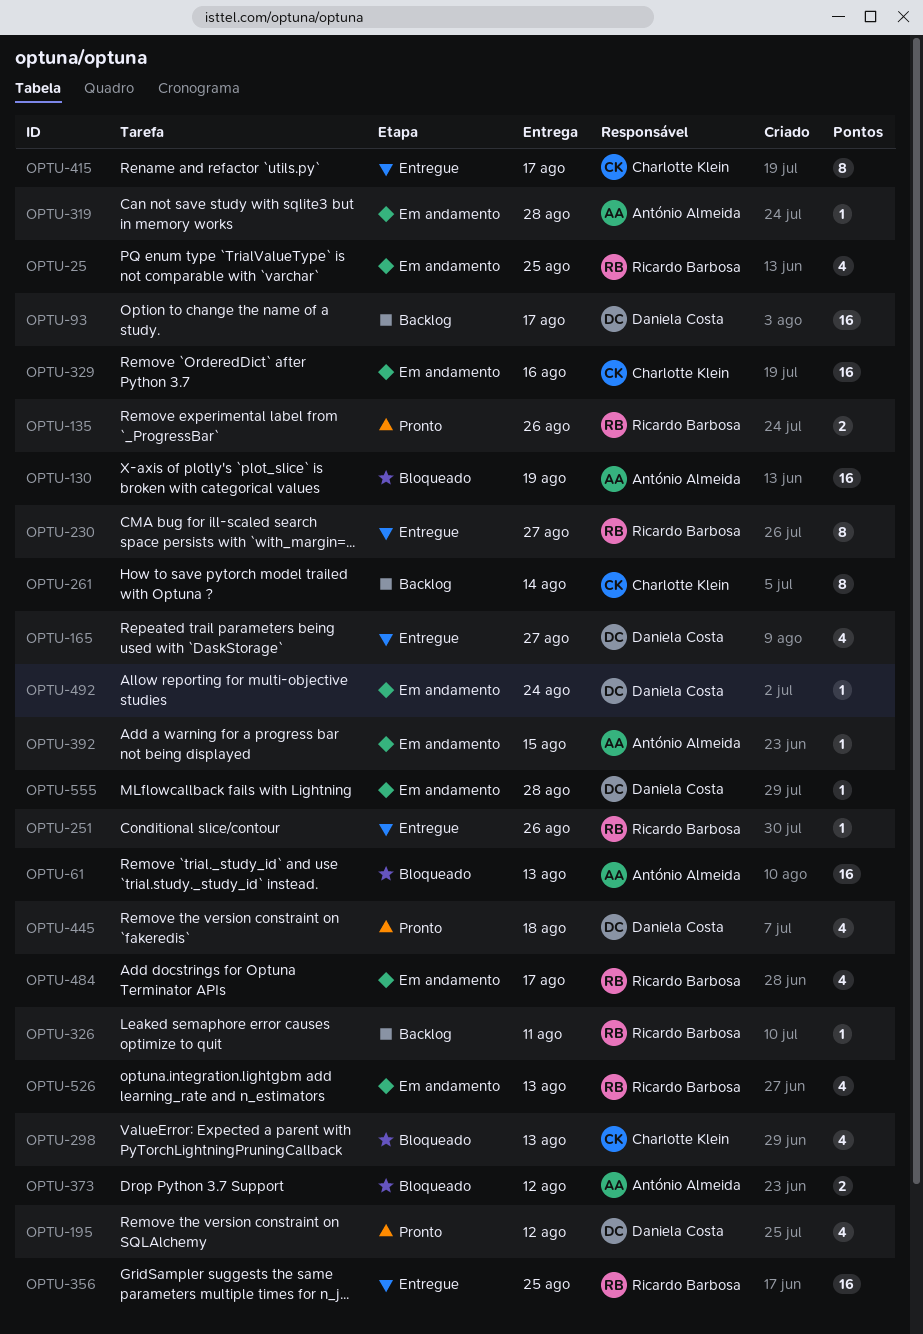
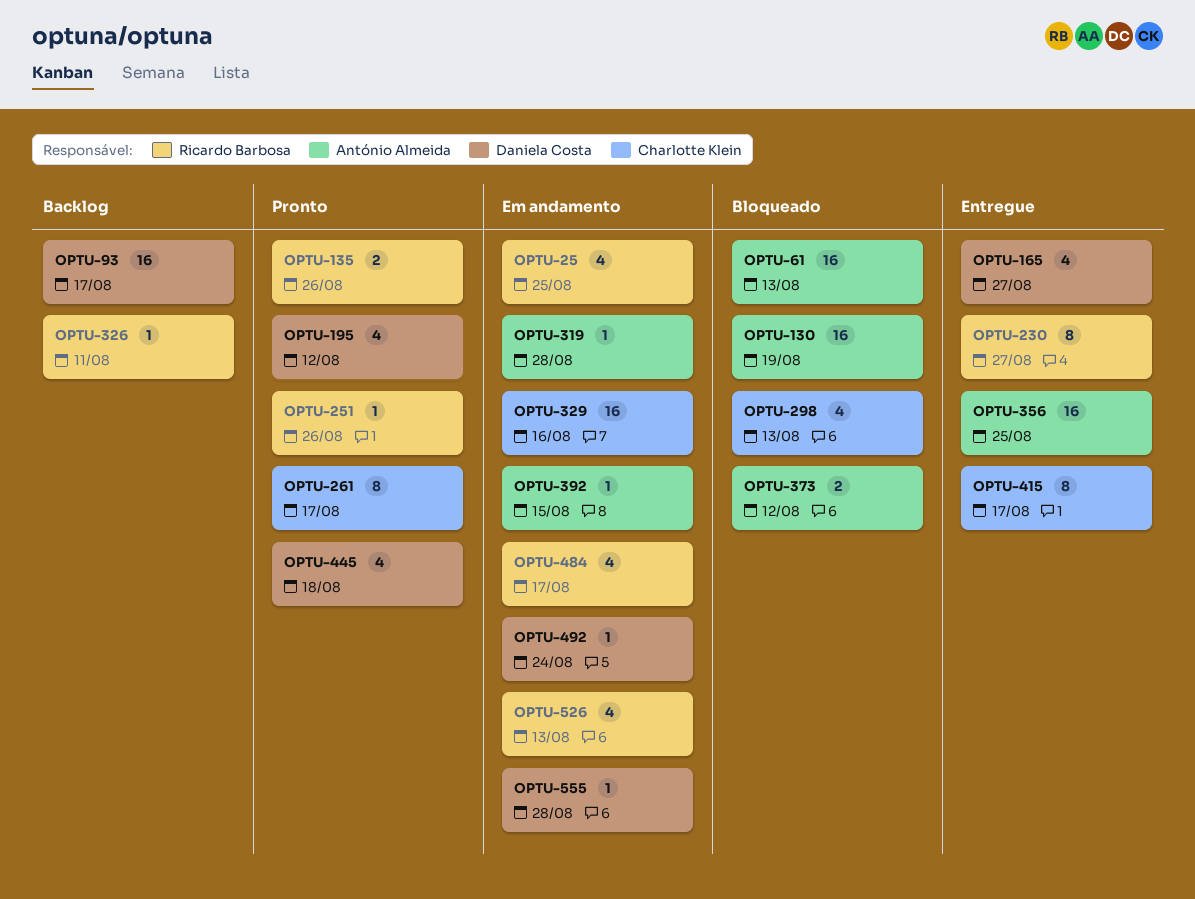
OPTU-251, status: Entregue -> Pronto
OPTU-261, status: Backlog -> Pronto
OPTU-261, due: Aug 14 -> Aug 17
OPTU-356, owner: Ricardo Barbosa -> António Almeida

